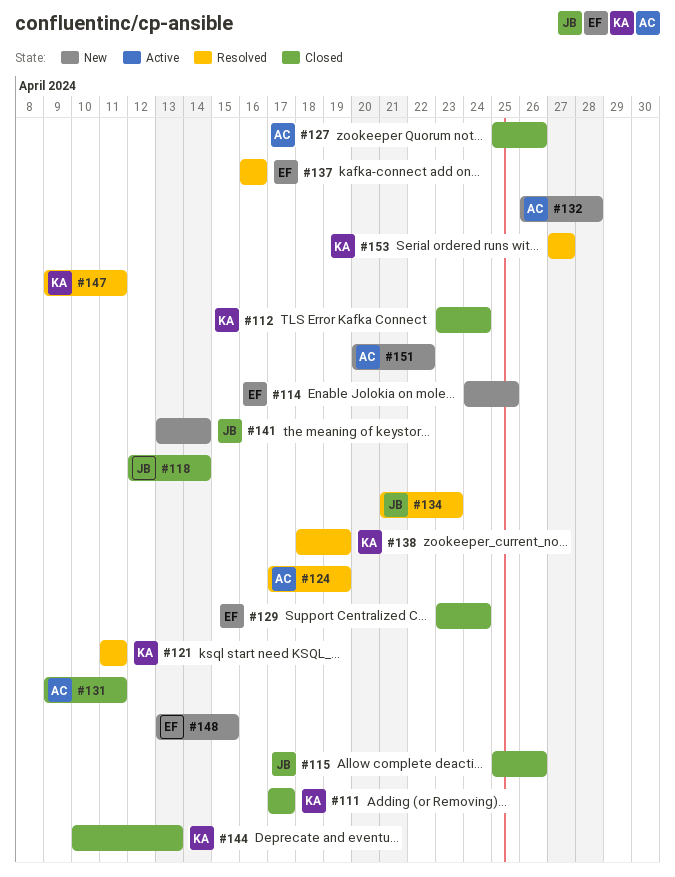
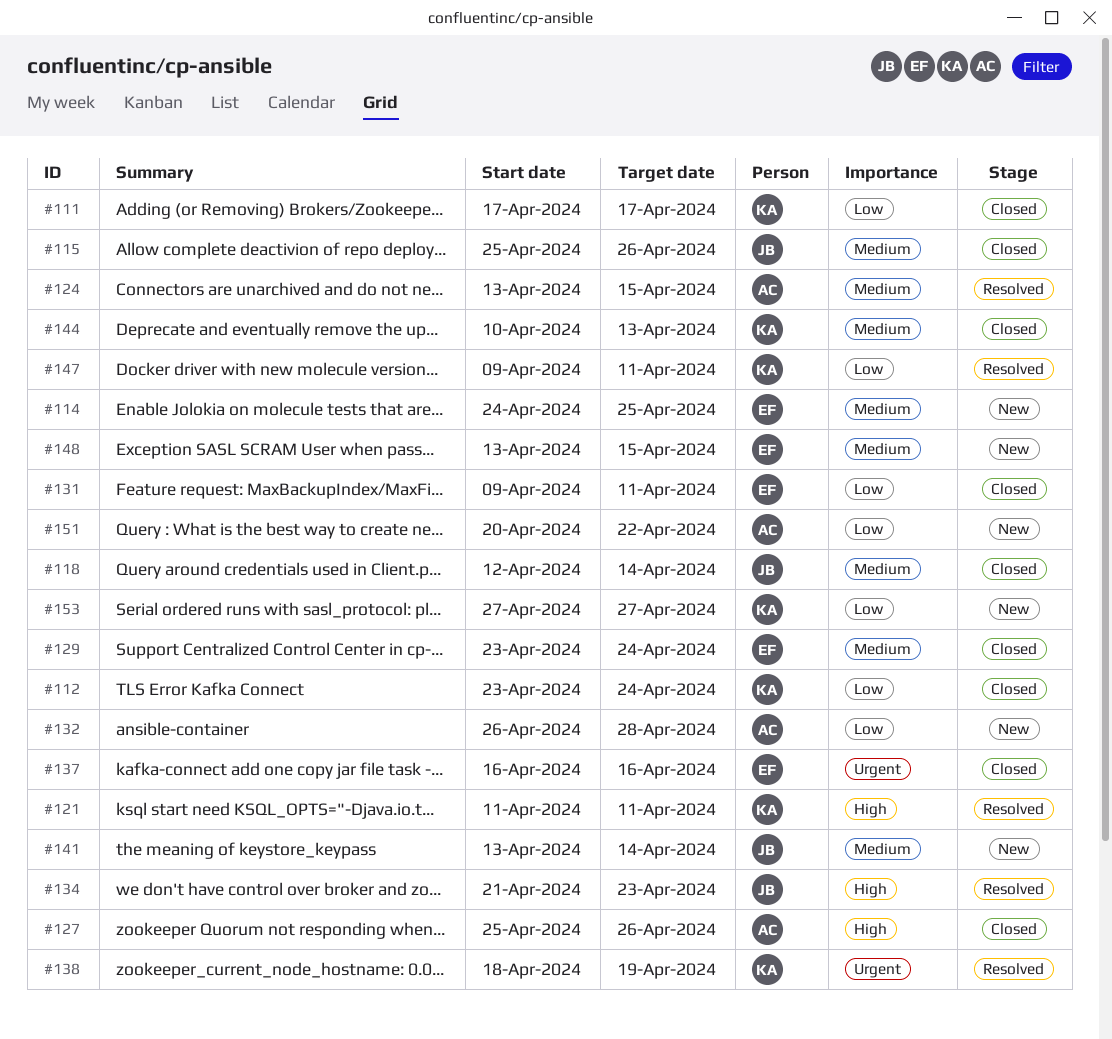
#124, start: Apr 17 -> Apr 13
#124, due: Apr 19 -> Apr 15
#131, owner: AC -> EF
#137, status: Resolved -> Closed
#153, status: Resolved -> New

